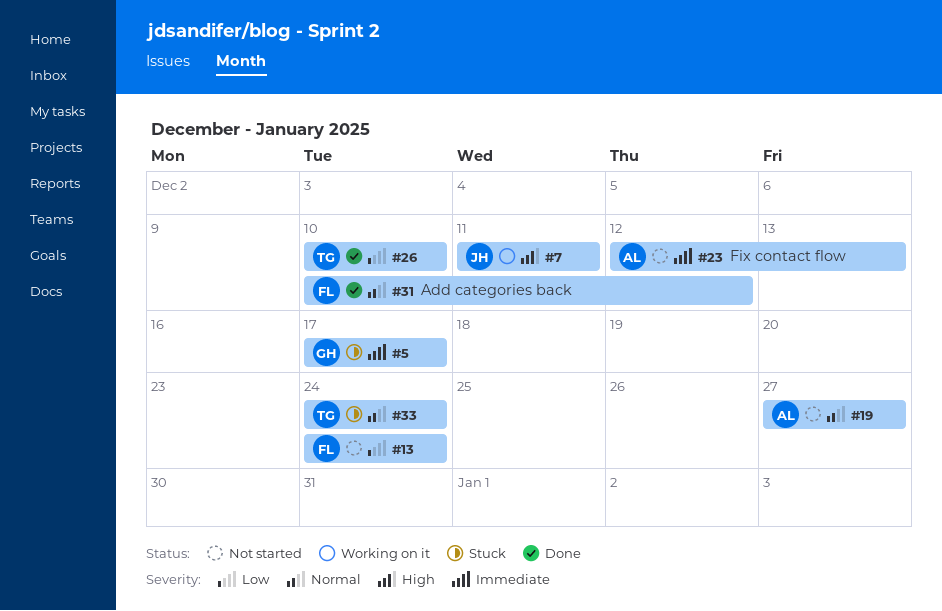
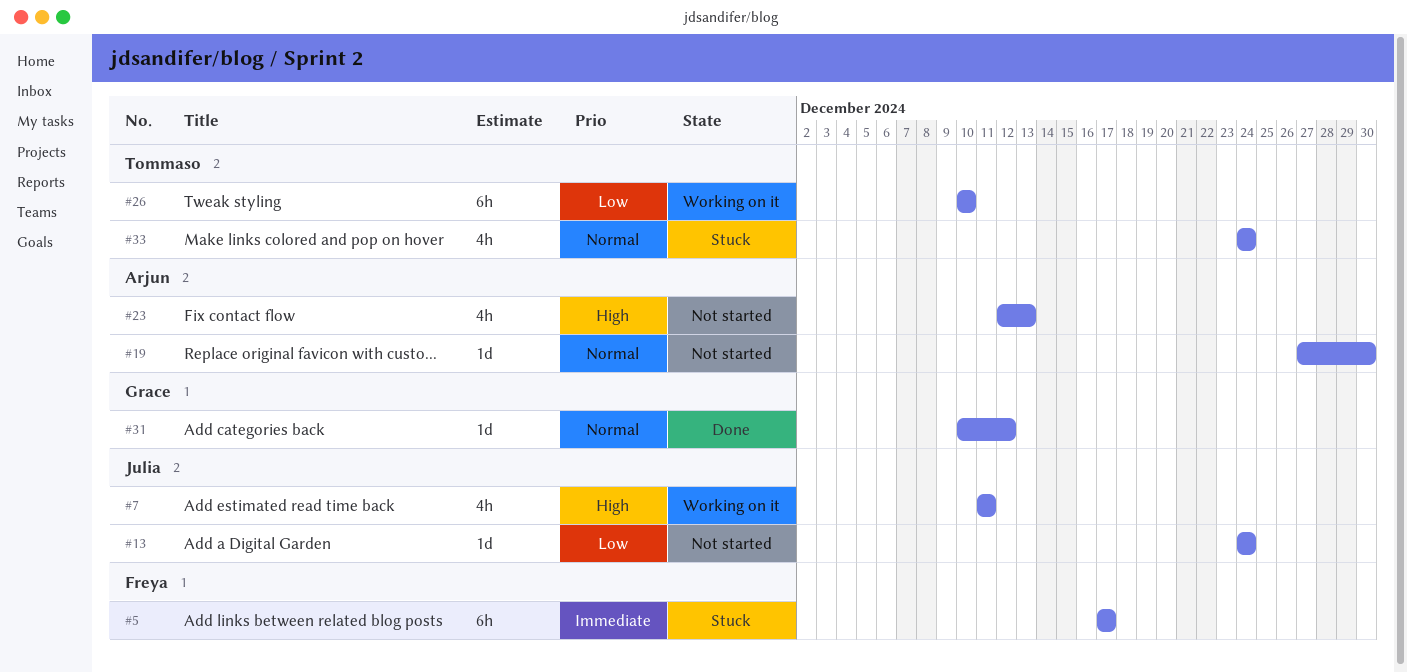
#5, owner: Grace -> Freya
#13, owner: Freya -> Julia
#19, due: Dec 27 -> Dec 30
#23, priority: Immediate -> High
#26, status: Done -> Working on it
#31, owner: Freya -> Grace

